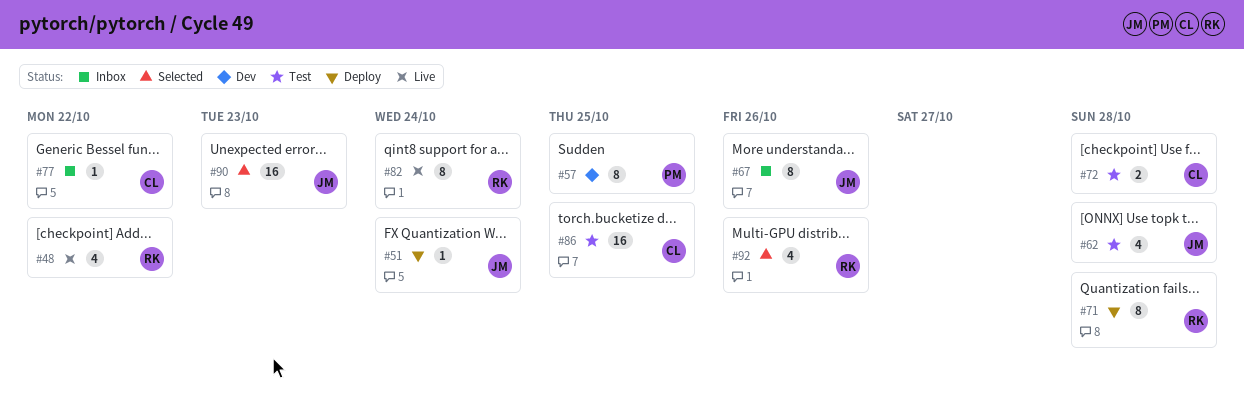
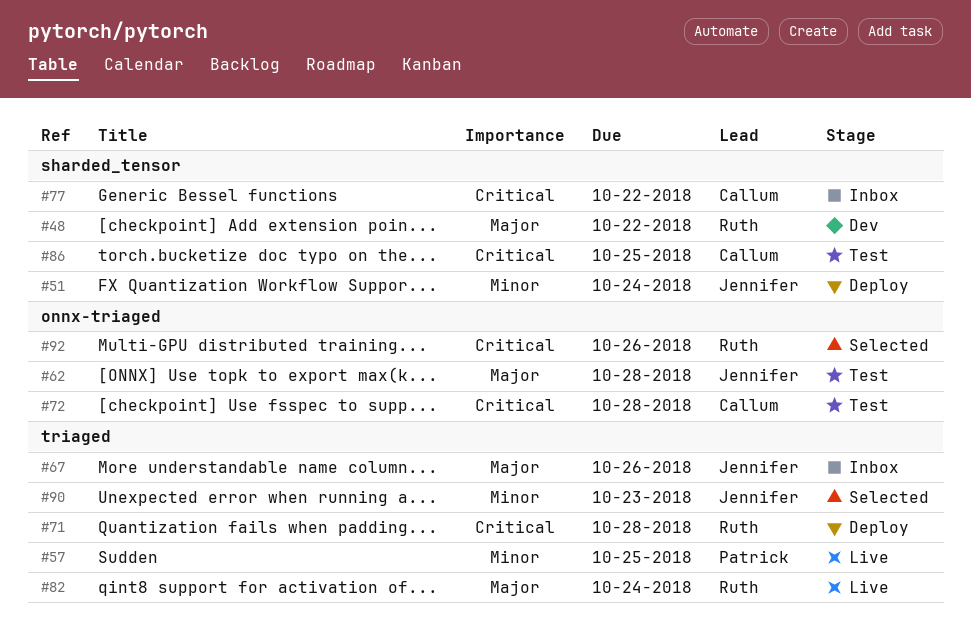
#48, status: Live -> Dev
#57, status: Dev -> Live

